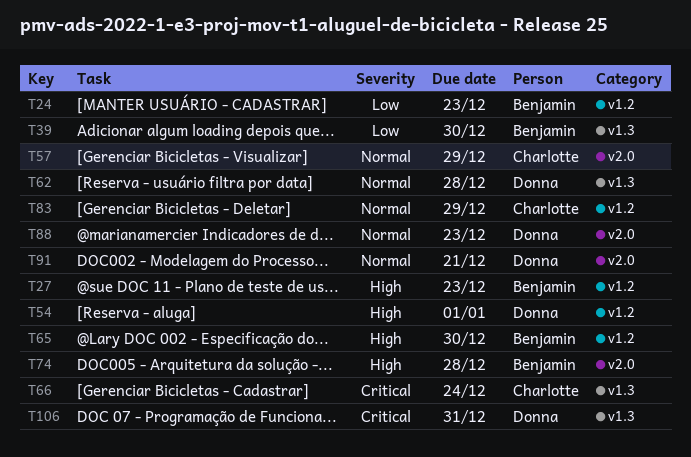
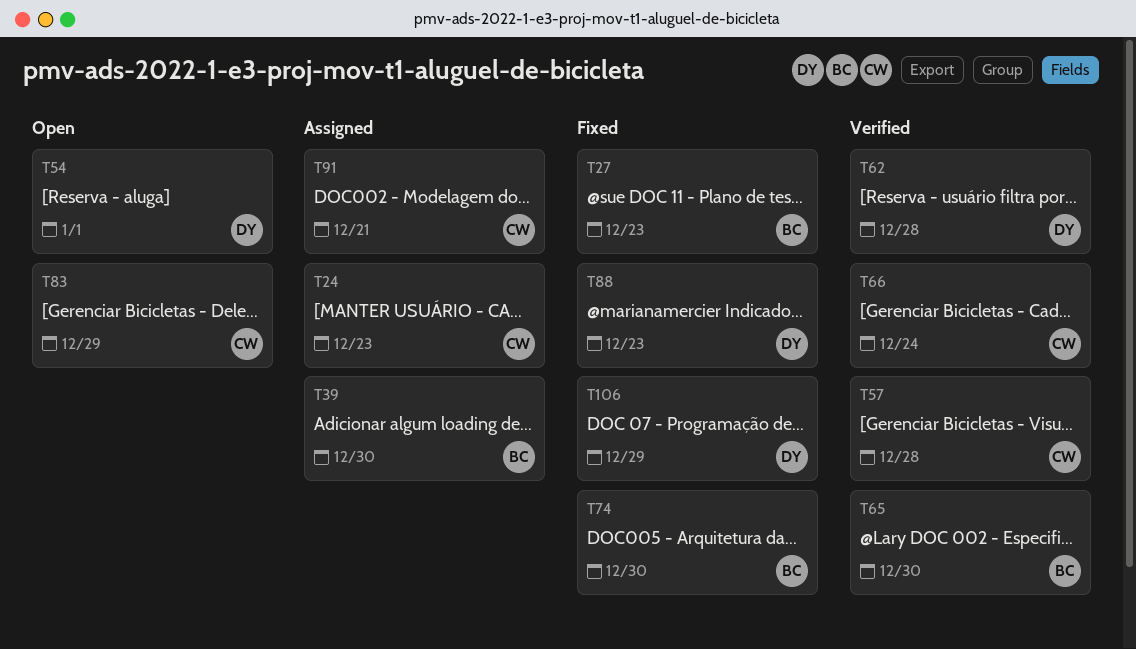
T24, owner: Benjamin -> Charlotte
T57, due: Dec 29 -> Dec 28
T74, due: Dec 28 -> Dec 30
T91, owner: Donna -> Charlotte
T106, due: Dec 31 -> Dec 29

